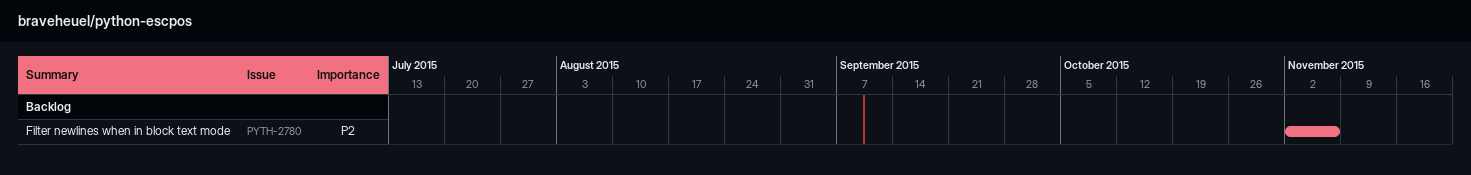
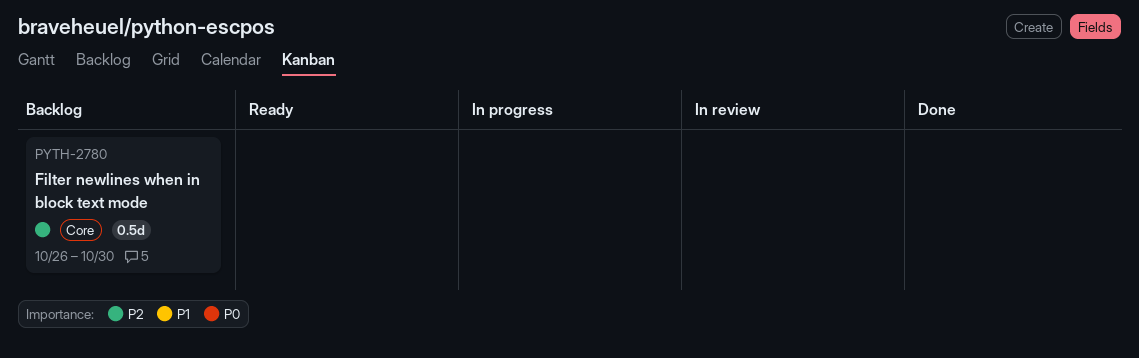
PYTH-2780, start: Nov 2 -> Oct 26
PYTH-2780, due: Nov 6 -> Oct 30

